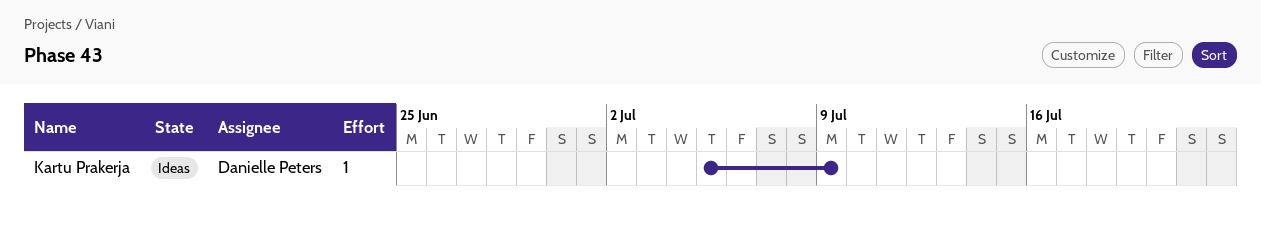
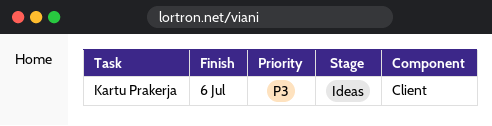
Kartu Prakerja, due: Jul 9 -> Jul 6

